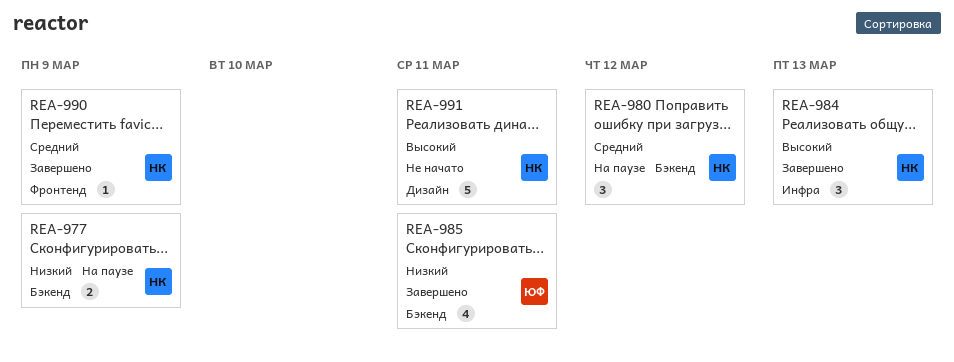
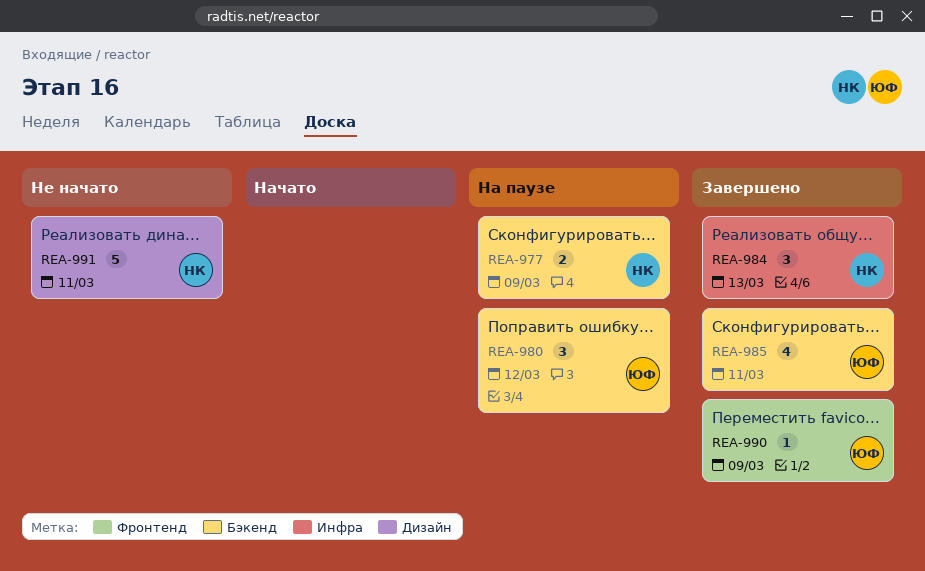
REA-980, owner: НК -> ЮФ
REA-990, owner: НК -> ЮФ

